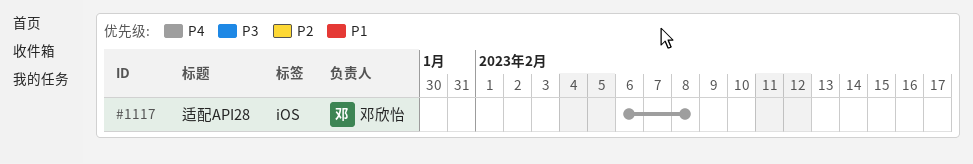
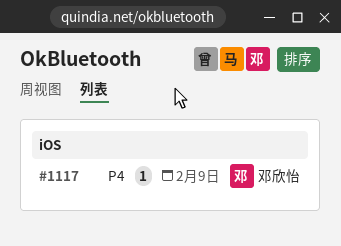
#1117, due: Feb 8 -> Feb 9

